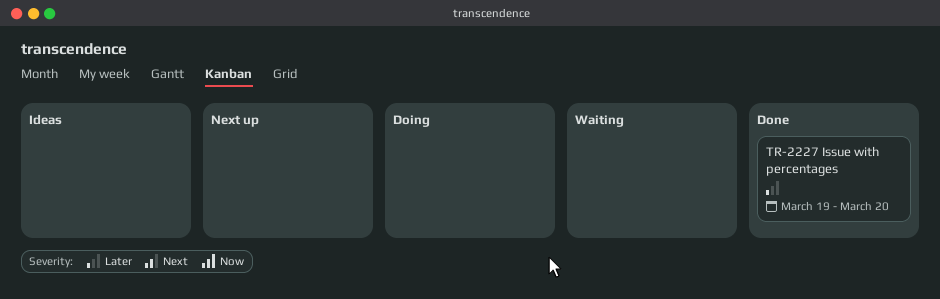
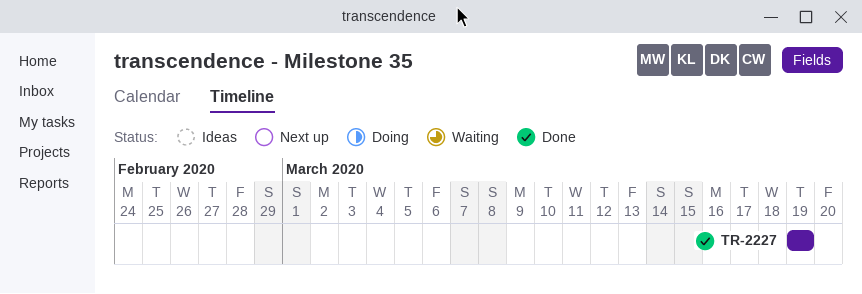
TR-2227, due: Mar 20 -> Mar 19

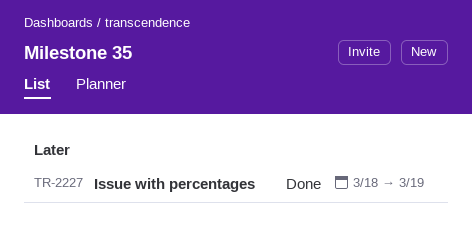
TR-2227, start: Mar 19 -> Mar 18

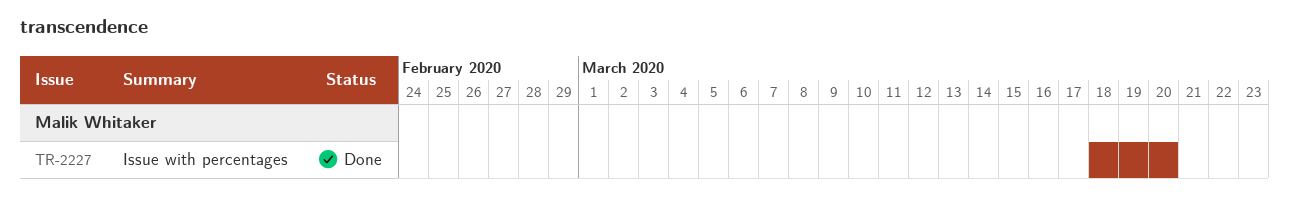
TR-2227, due: Mar 19 -> Mar 20

